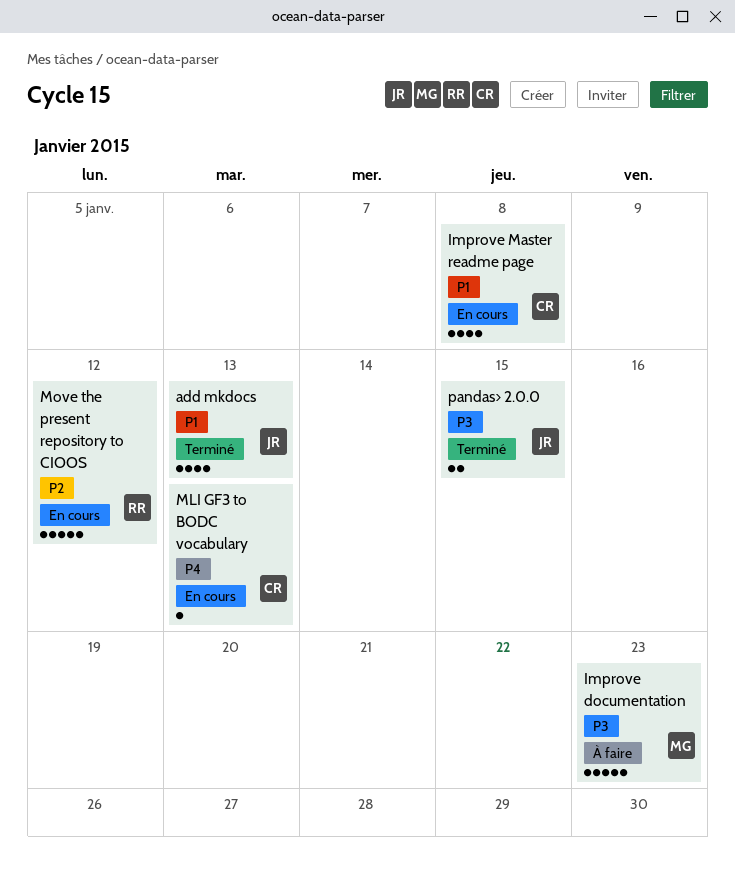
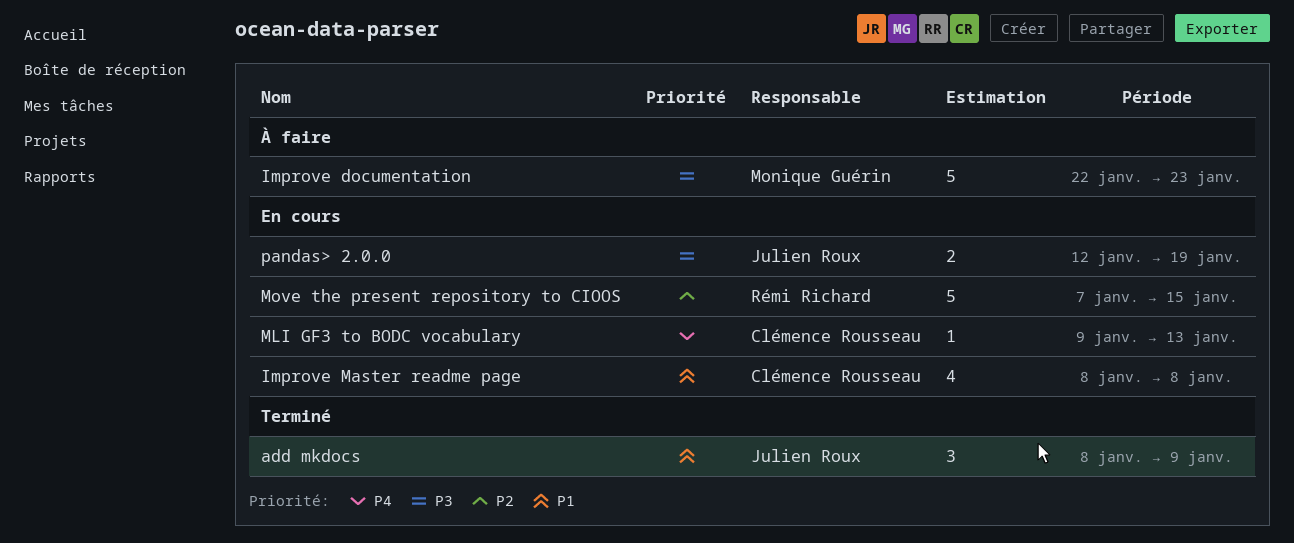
add mkdocs, estimate: 4 -> 3
add mkdocs, due: Jan 13 -> Jan 9
Move the present repository to CIOOS, due: Jan 12 -> Jan 15
pandas> 2.0.0, status: Terminé -> En cours
pandas> 2.0.0, due: Jan 15 -> Jan 19

